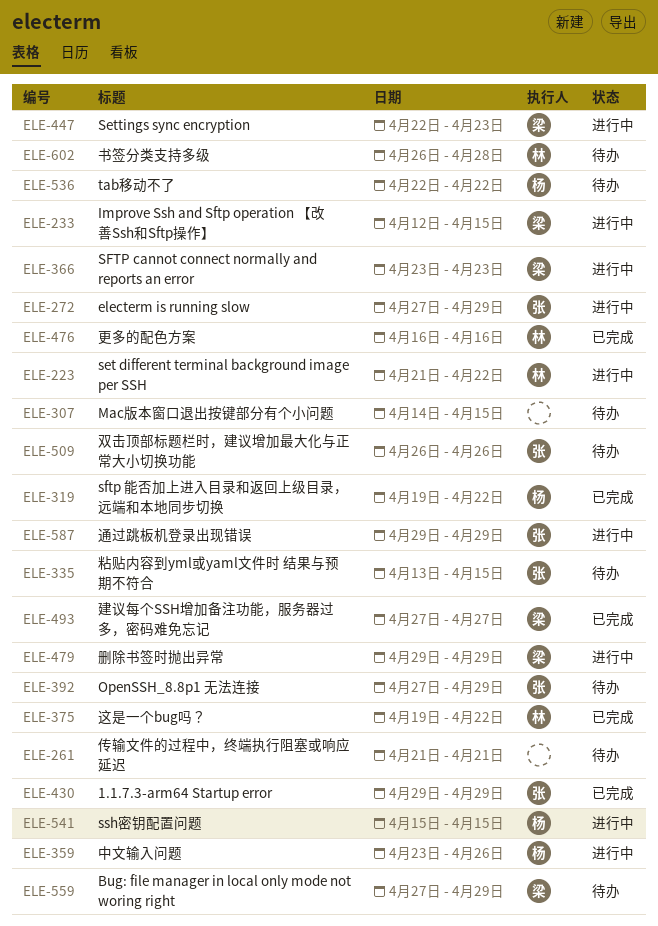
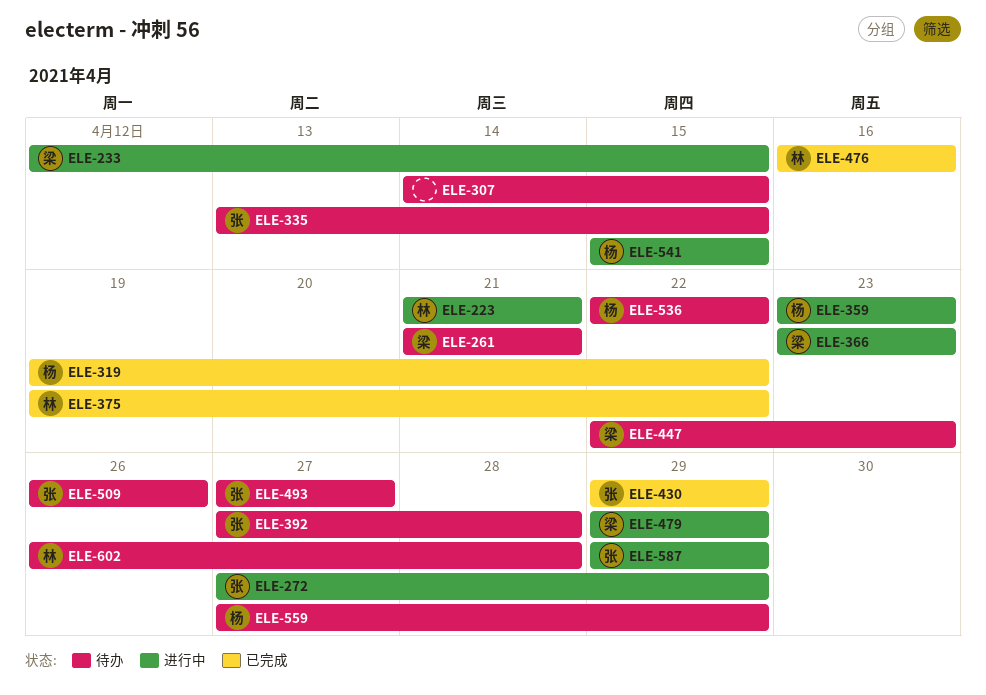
ELE-223, due: Apr 22 -> Apr 21
ELE-261, owner: none -> 梁
ELE-359, due: Apr 26 -> Apr 23
ELE-392, due: Apr 29 -> Apr 28
ELE-447, status: 进行中 -> 待办
ELE-493, status: 已完成 -> 待办
ELE-493, owner: 梁 -> 张
ELE-559, owner: 梁 -> 杨

